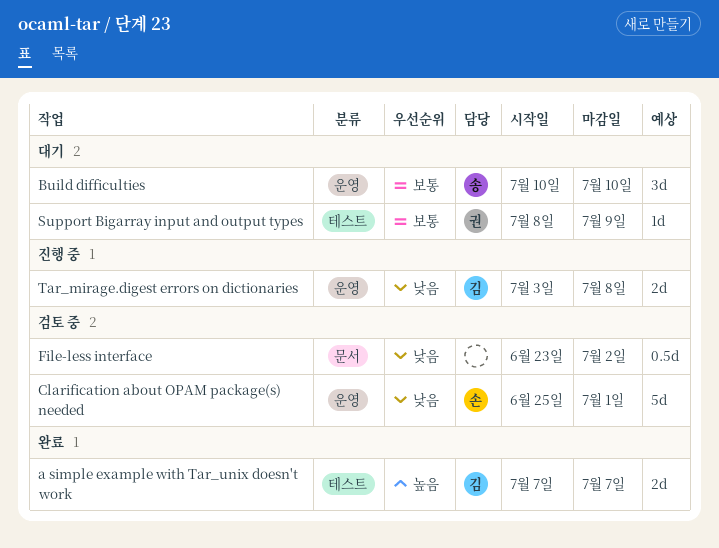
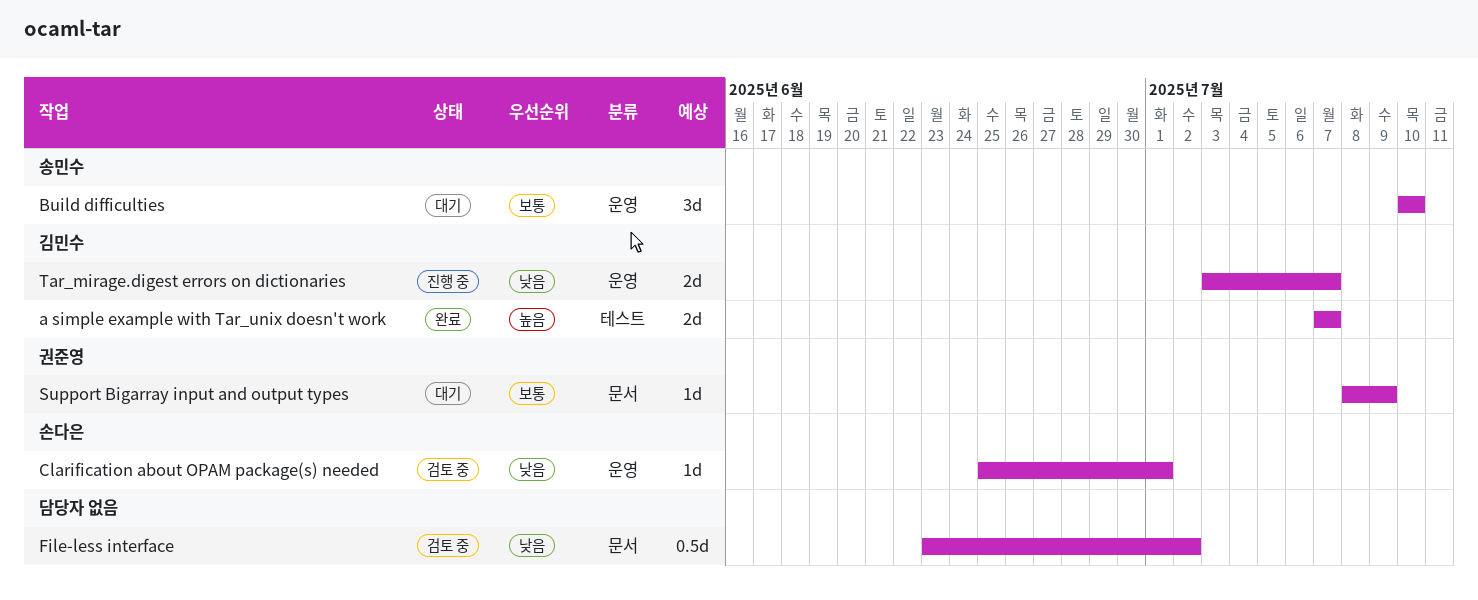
Clarification about OPAM package(s) needed, estimate: 5d -> 1d
Support Bigarray input and output types, label: 테스트 -> 문서
Tar_mirage.digest errors on dictionaries, due: Jul 8 -> Jul 7

